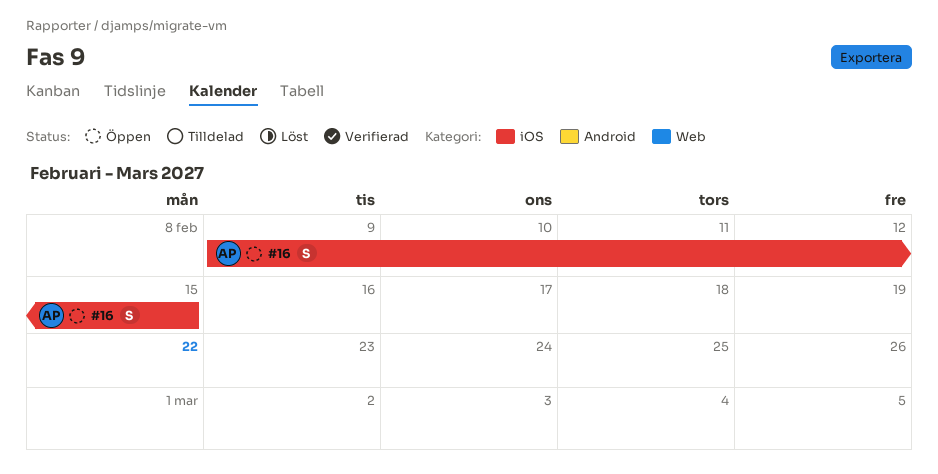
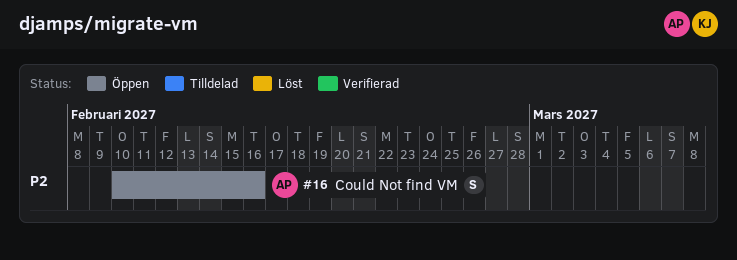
#16, start: Feb 9 -> Feb 10
#16, due: Feb 15 -> Feb 16

